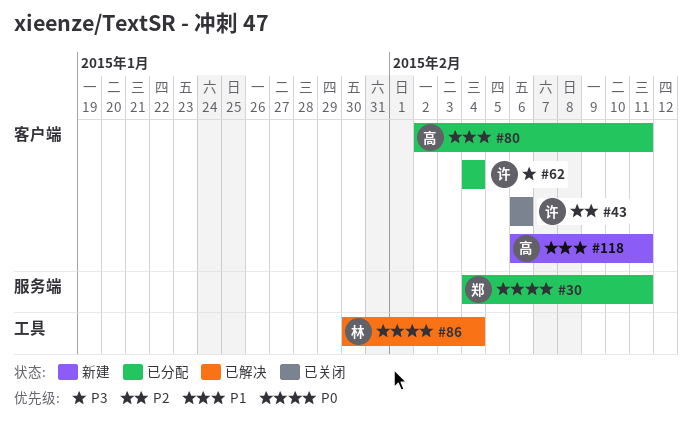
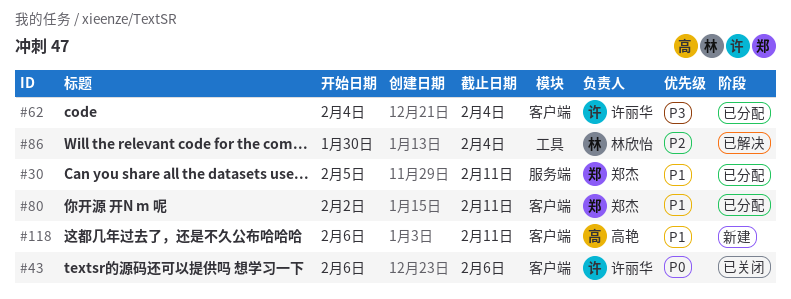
#30, priority: P0 -> P1
#30, start: Feb 4 -> Feb 5
#43, priority: P2 -> P0
#80, owner: 高艳 -> 郑杰
#86, priority: P0 -> P2

